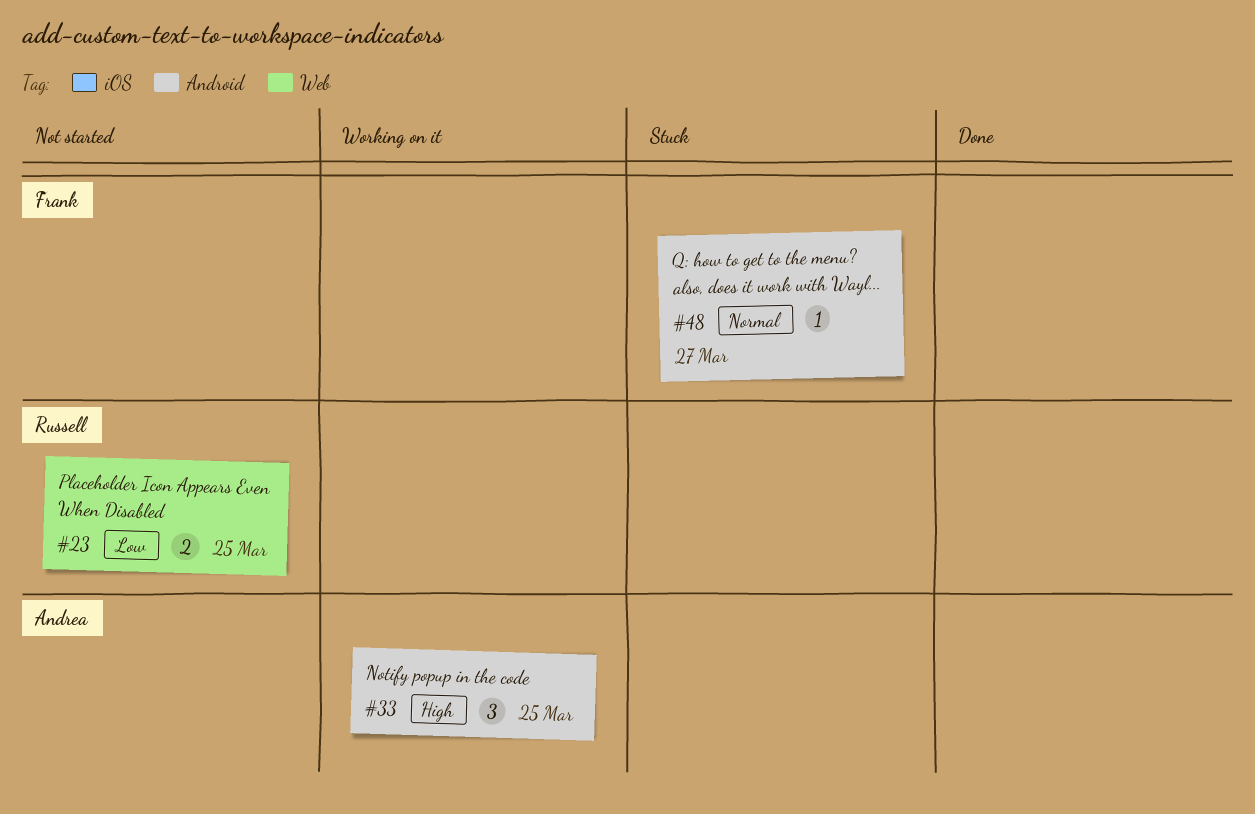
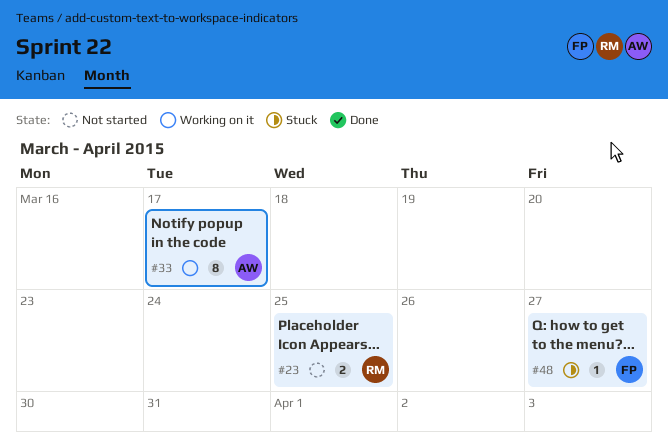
#33, estimate: 3 -> 8
#33, due: Mar 25 -> Mar 17

